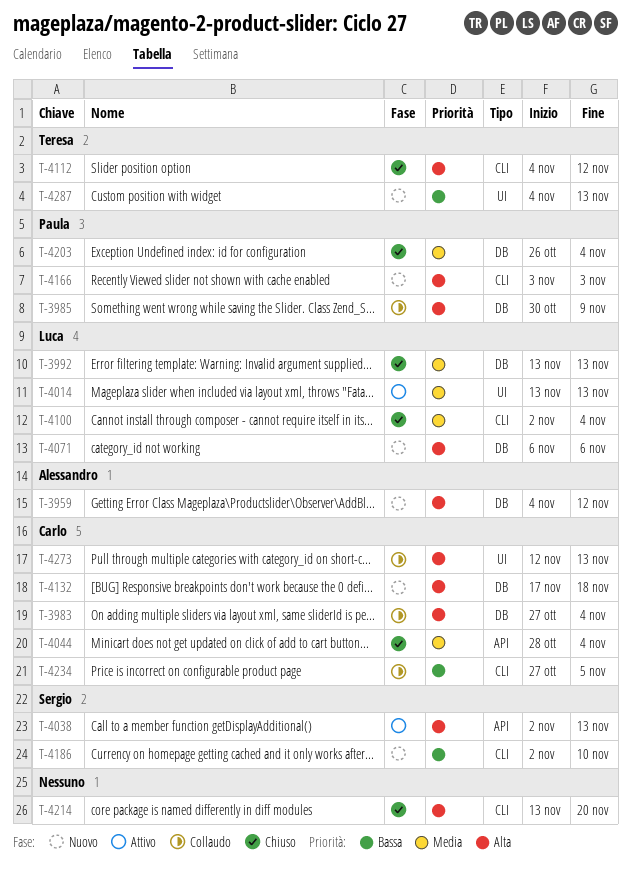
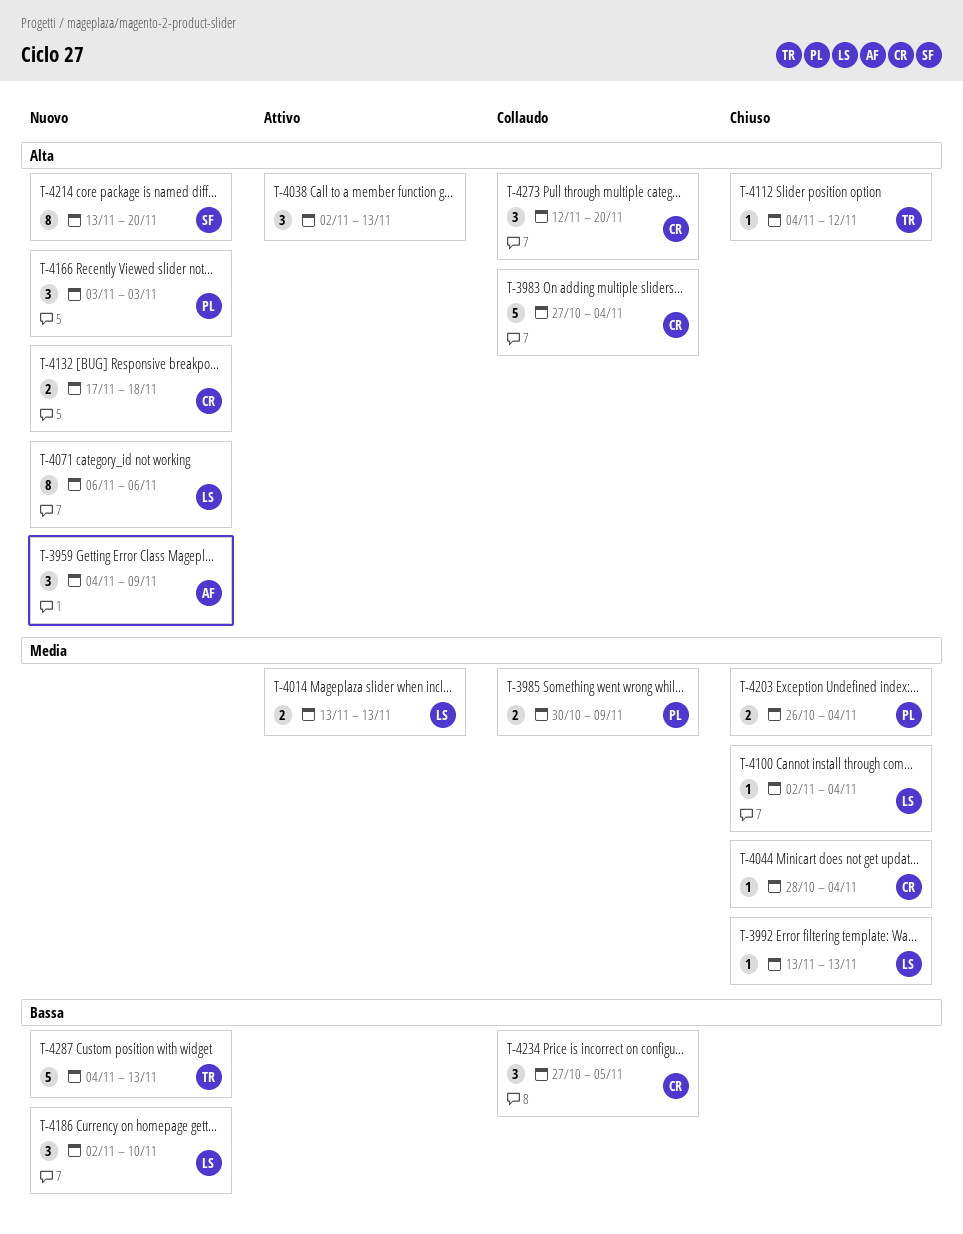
T-3959, due: Nov 12 -> Nov 9
T-3985, priority: Alta -> Media
T-4038, owner: Sergio -> none
T-4186, owner: Sergio -> Luca
T-4214, status: Chiuso -> Nuovo
T-4214, owner: none -> Sergio
T-4273, due: Nov 13 -> Nov 20

